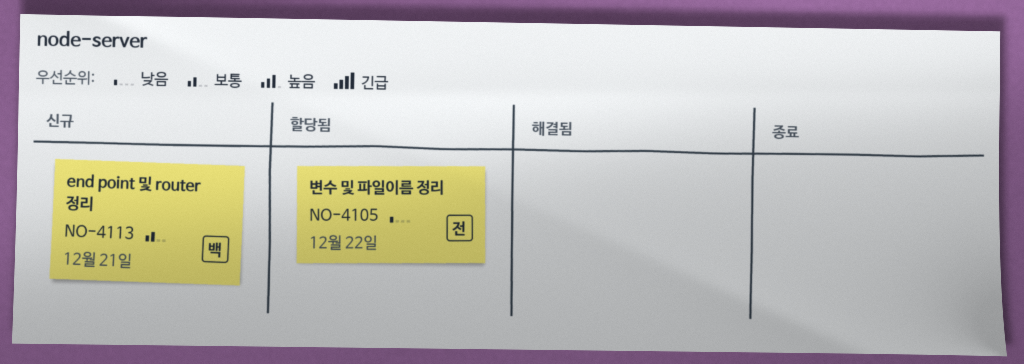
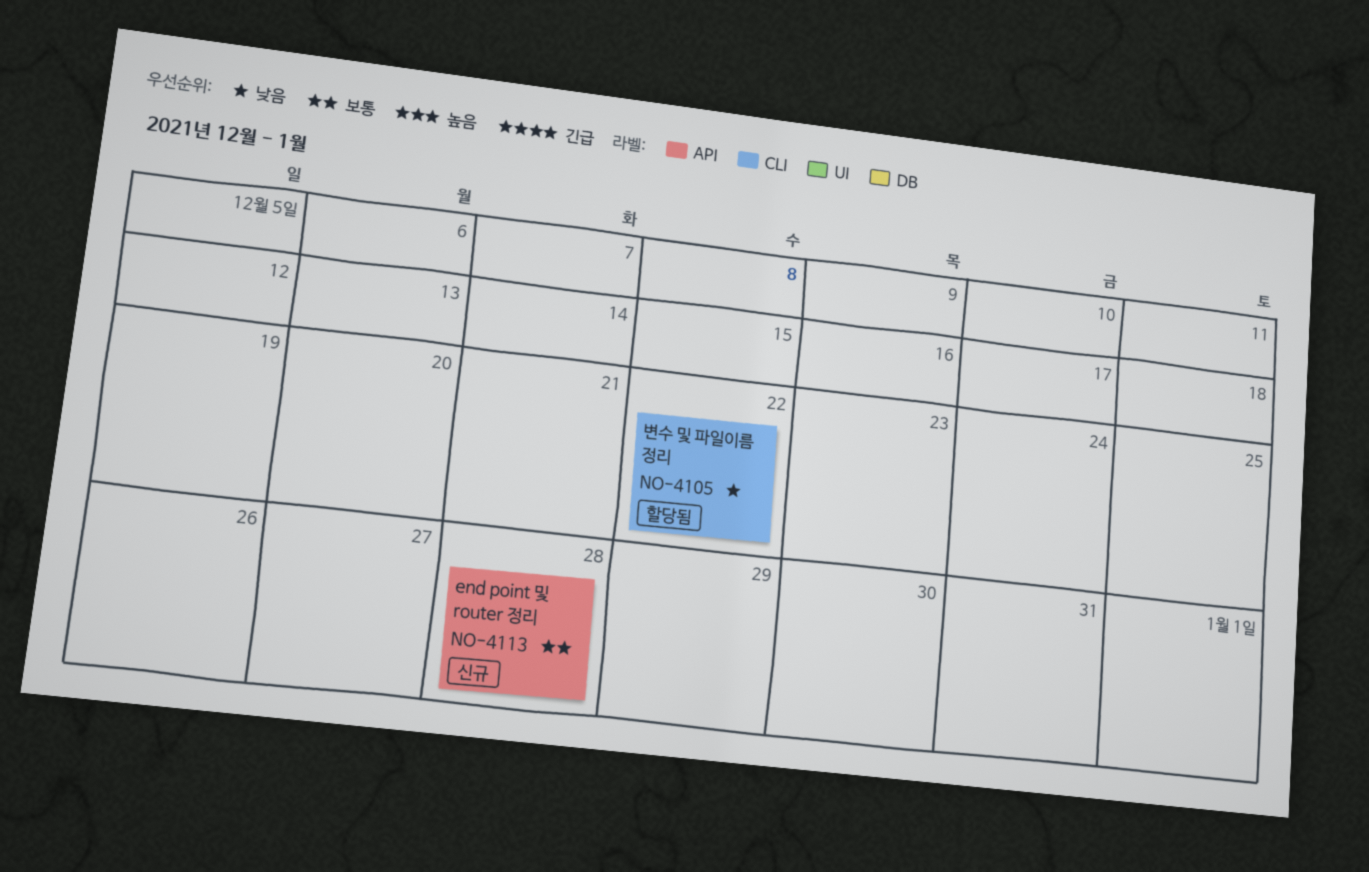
NO-4113, due: Dec 21 -> Dec 28

